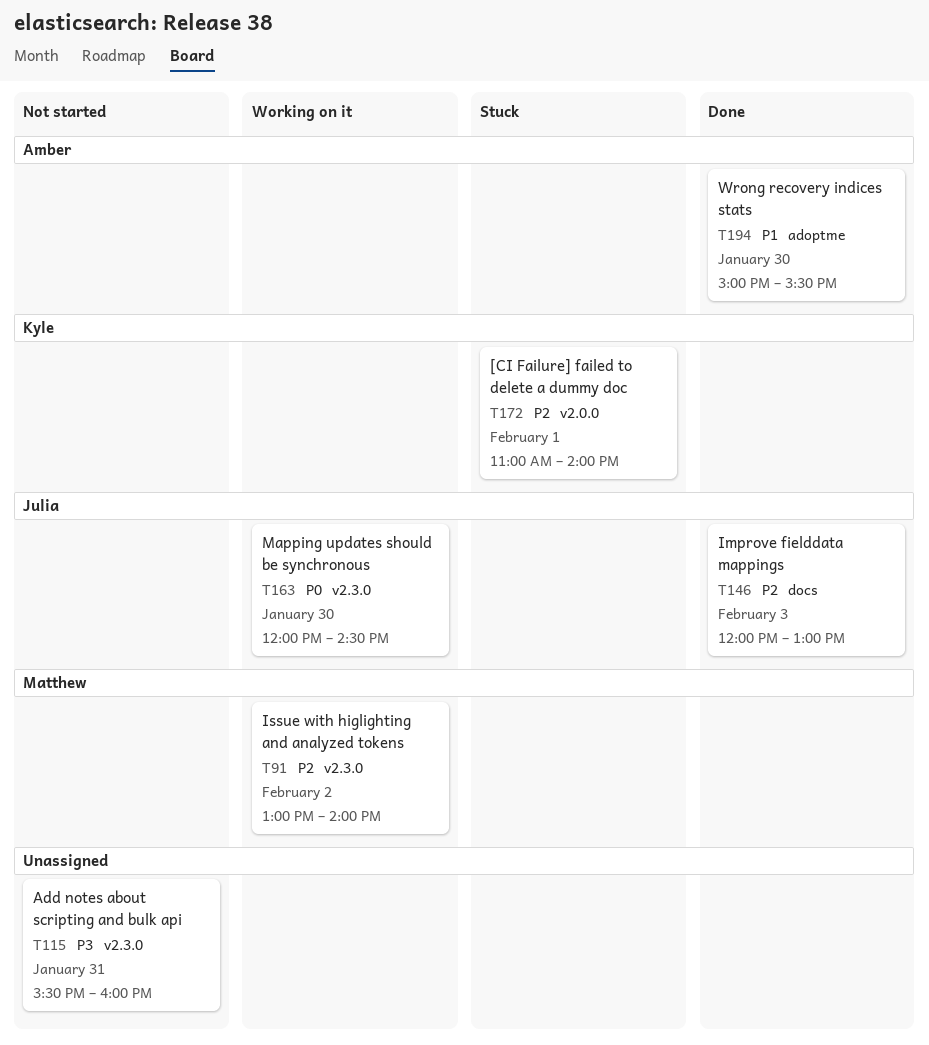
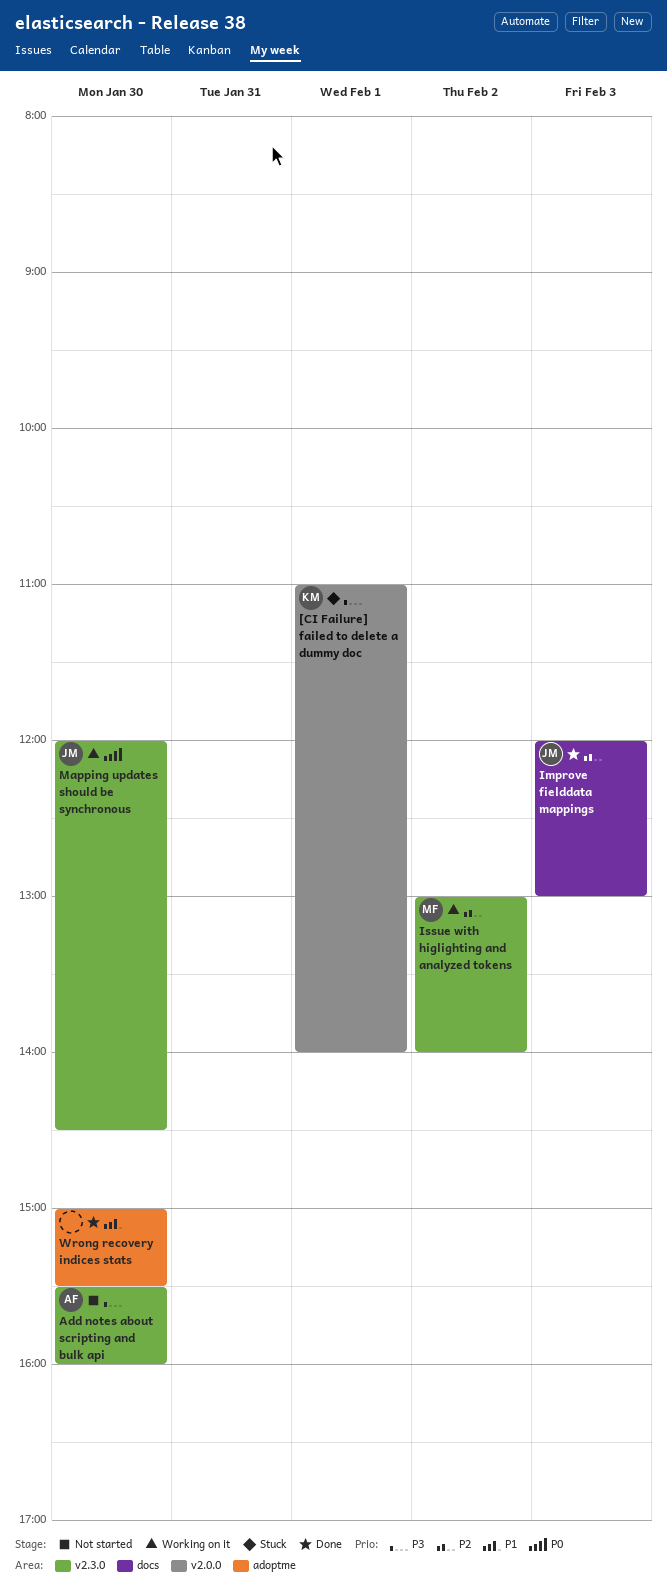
[CI Failure] failed to delete a dummy doc, priority: P2 -> P3
Add notes about scripting and bulk api, owner: none -> Amber
Add notes about scripting and bulk api, day: Jan 31 -> Jan 30
Wrong recovery indices stats, owner: Amber -> none

